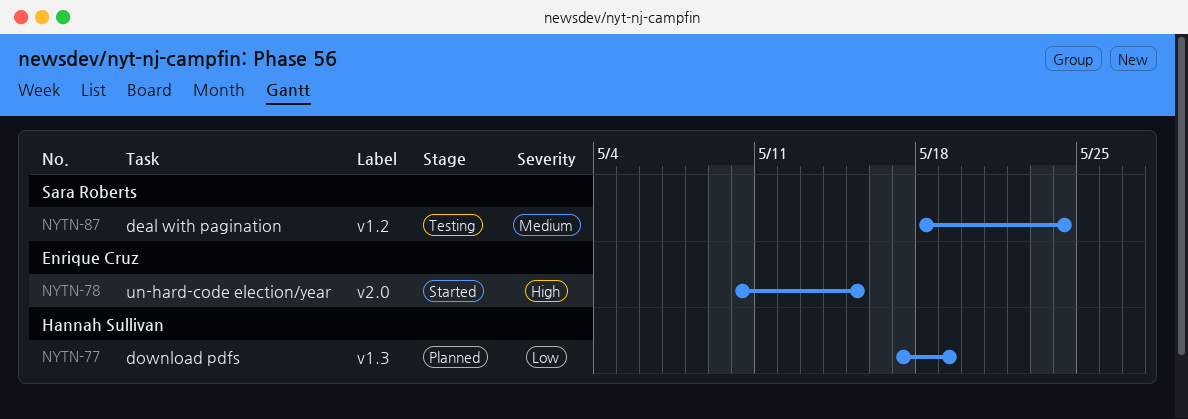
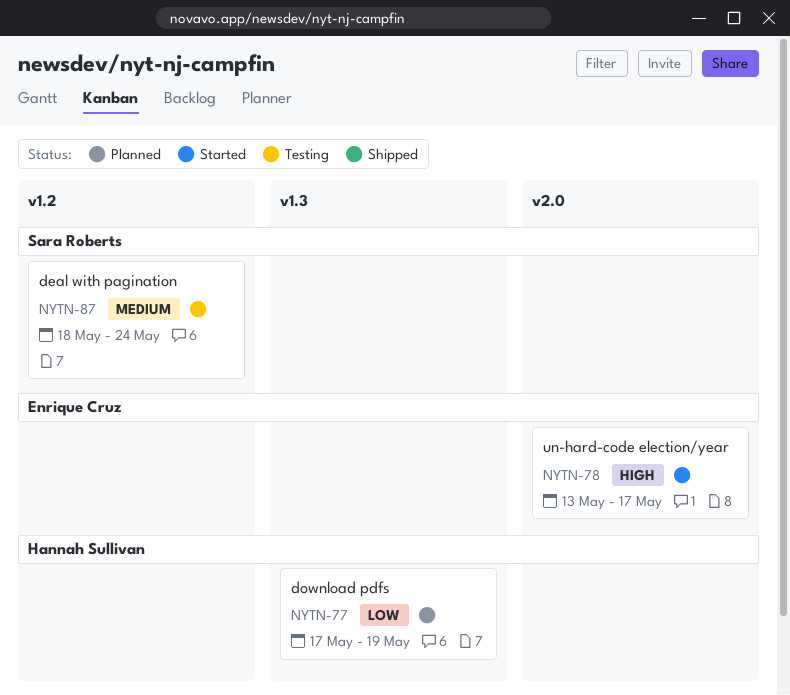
NYTN-78, start: May 10 -> May 13
NYTN-78, due: May 15 -> May 17

